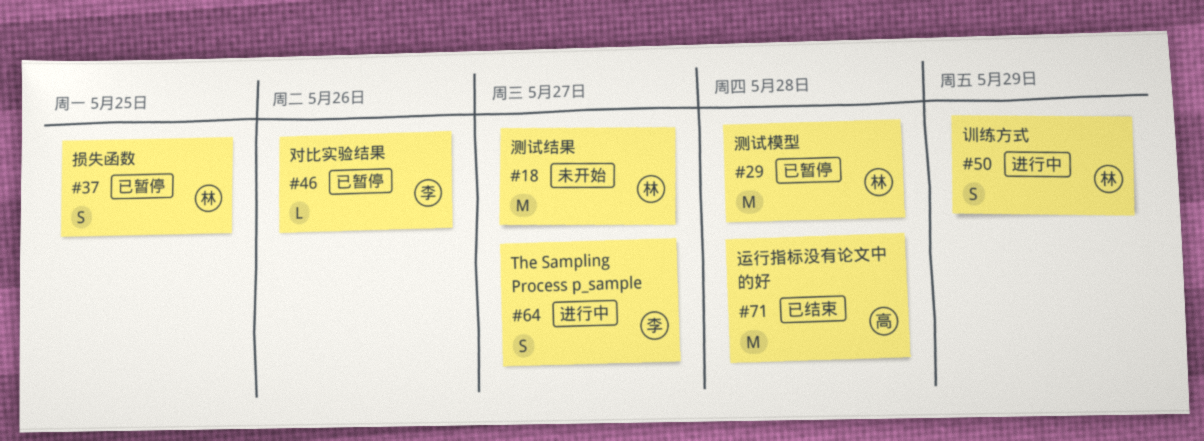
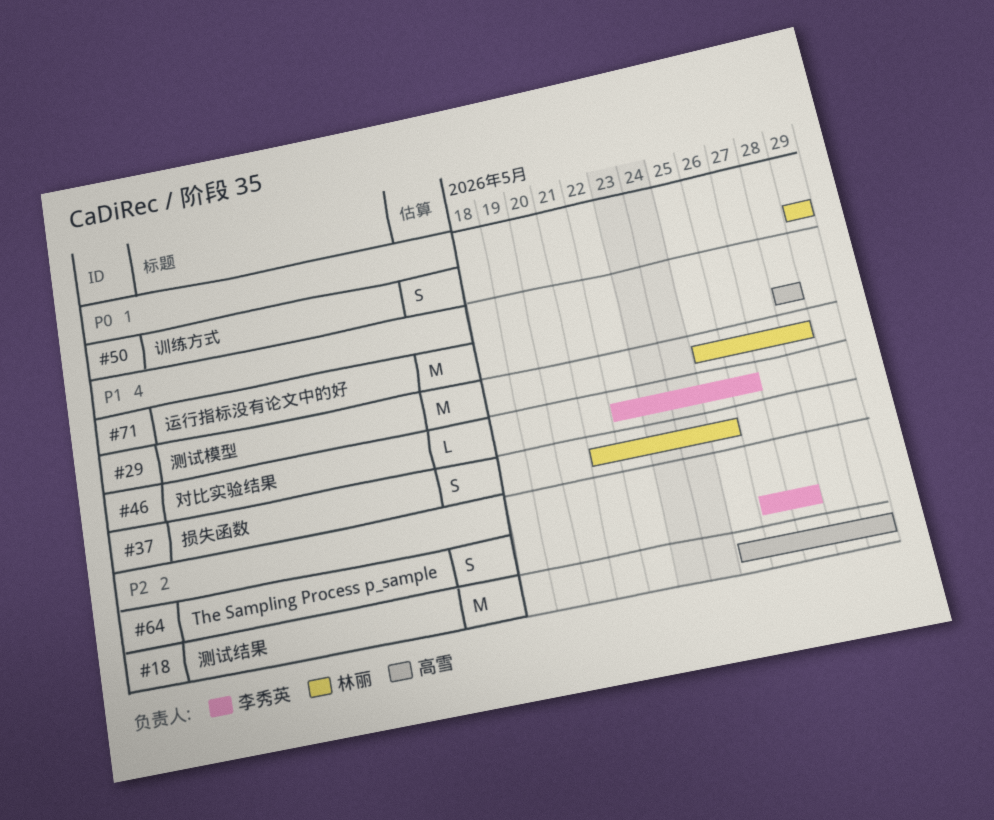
#18, owner: 林丽 -> 高雪
#18, due: May 27 -> May 29

